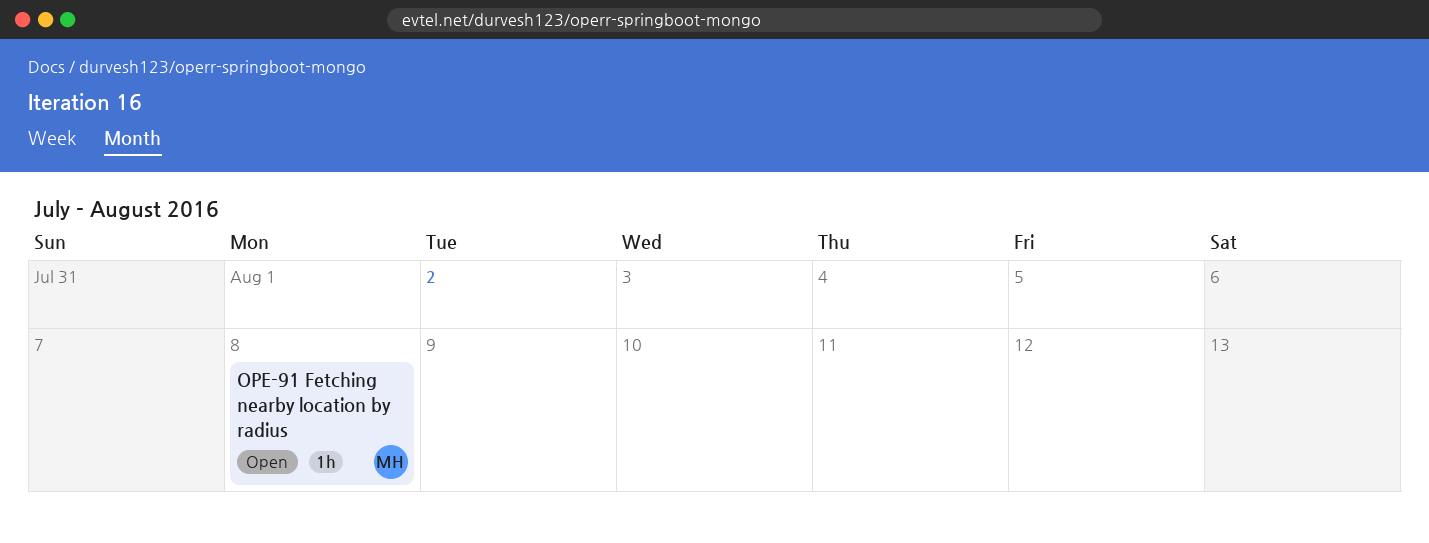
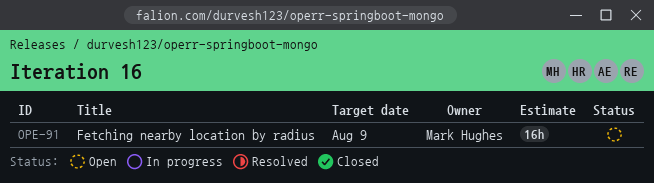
OPE-91, estimate: 1h -> 16h
OPE-91, due: Aug 8 -> Aug 9

